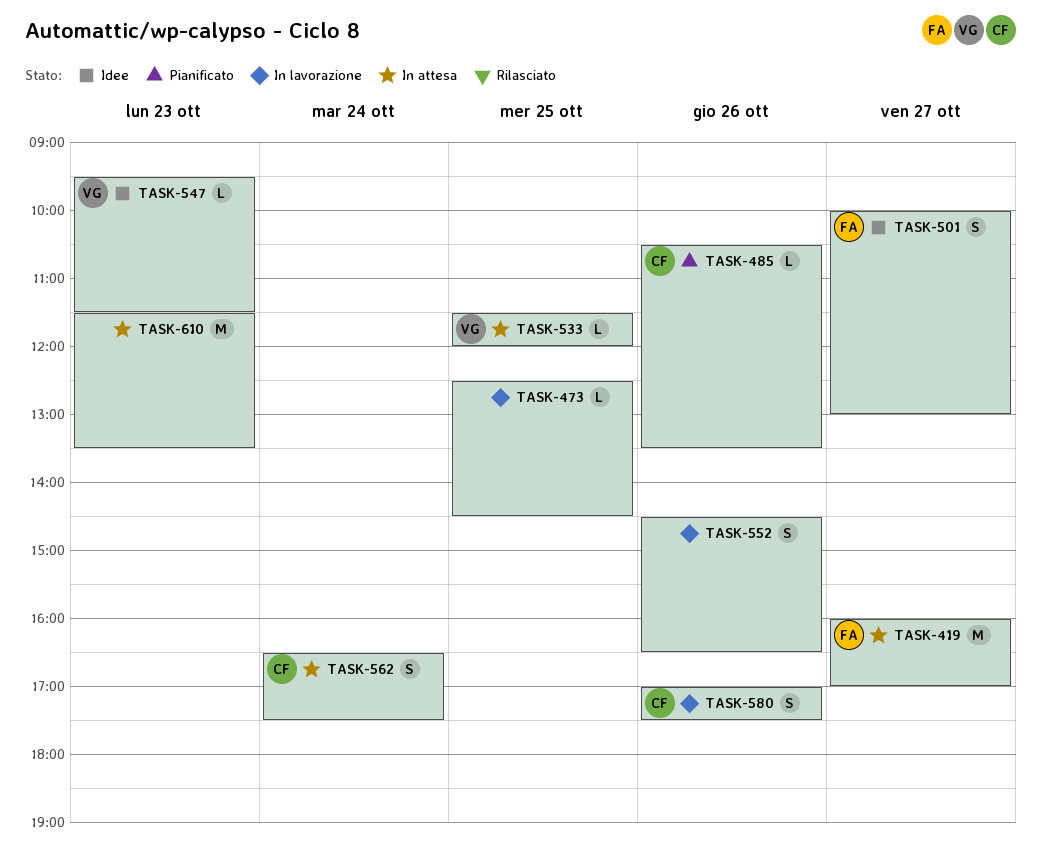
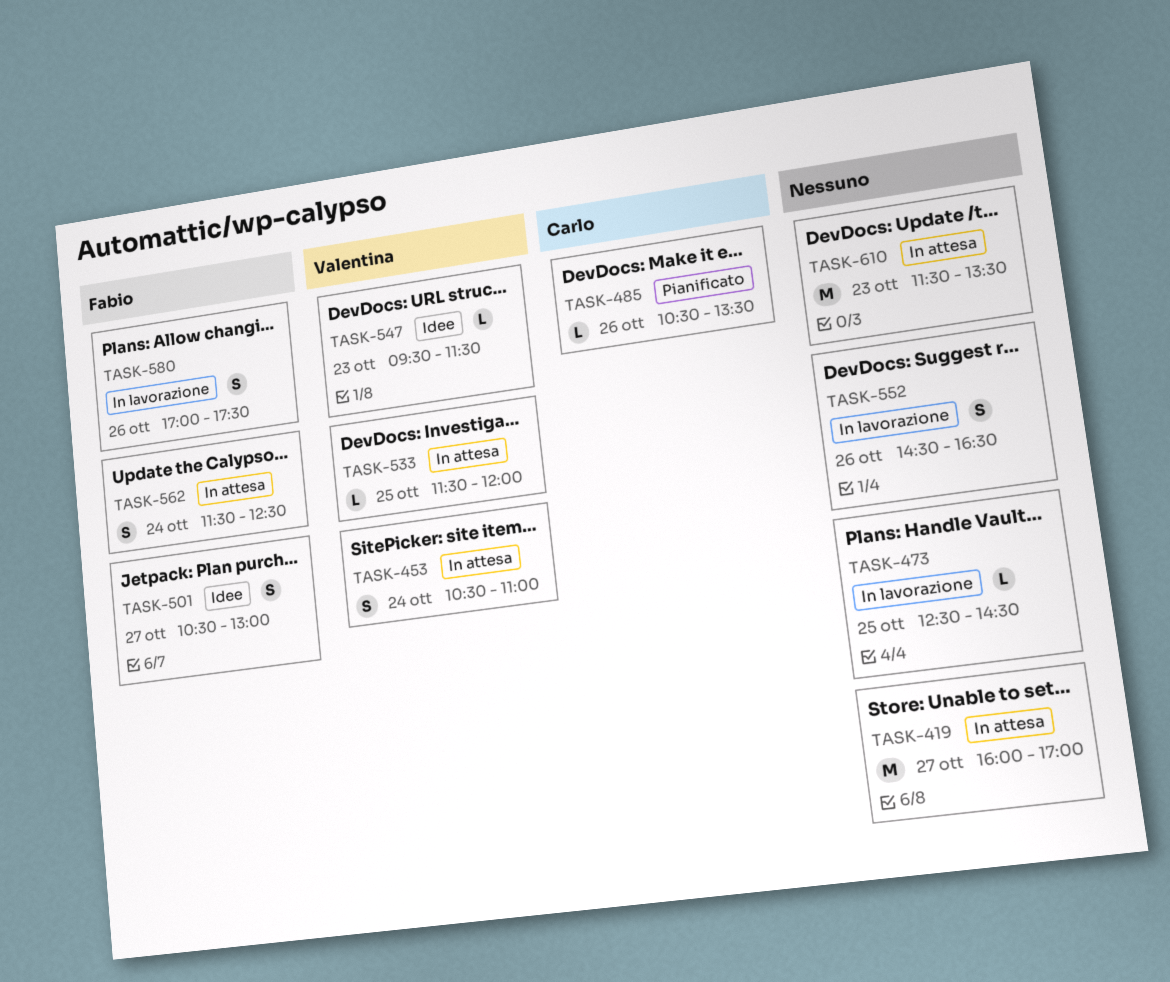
TASK-419, owner: Fabio -> none
TASK-453: none -> present
TASK-501, begins: 10:00 -> 10:30
TASK-562, owner: Carlo -> Fabio
TASK-562, begins: 16:30 -> 11:30
TASK-562, ends: 17:30 -> 12:30
TASK-580, owner: Carlo -> Fabio

